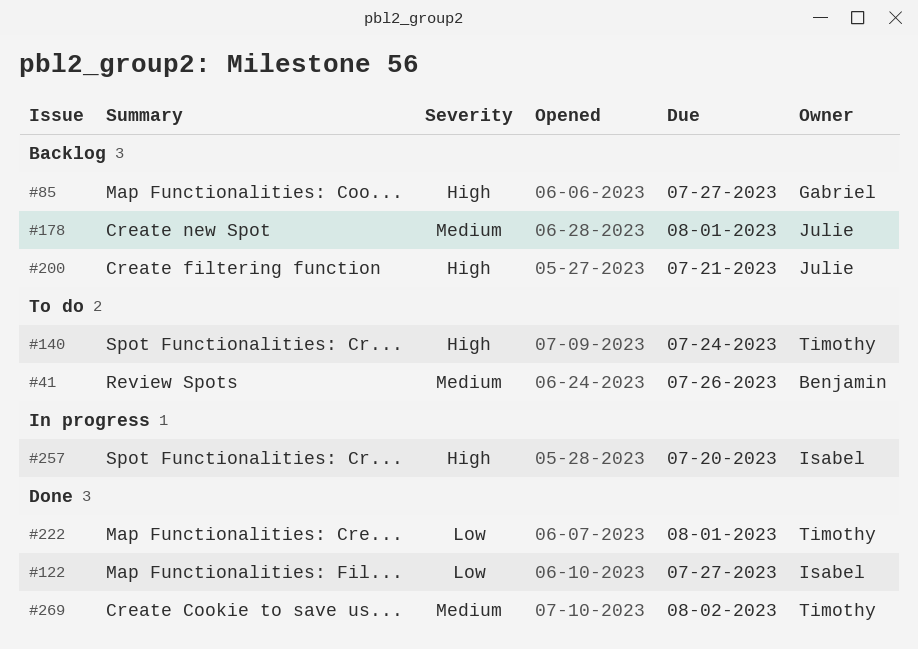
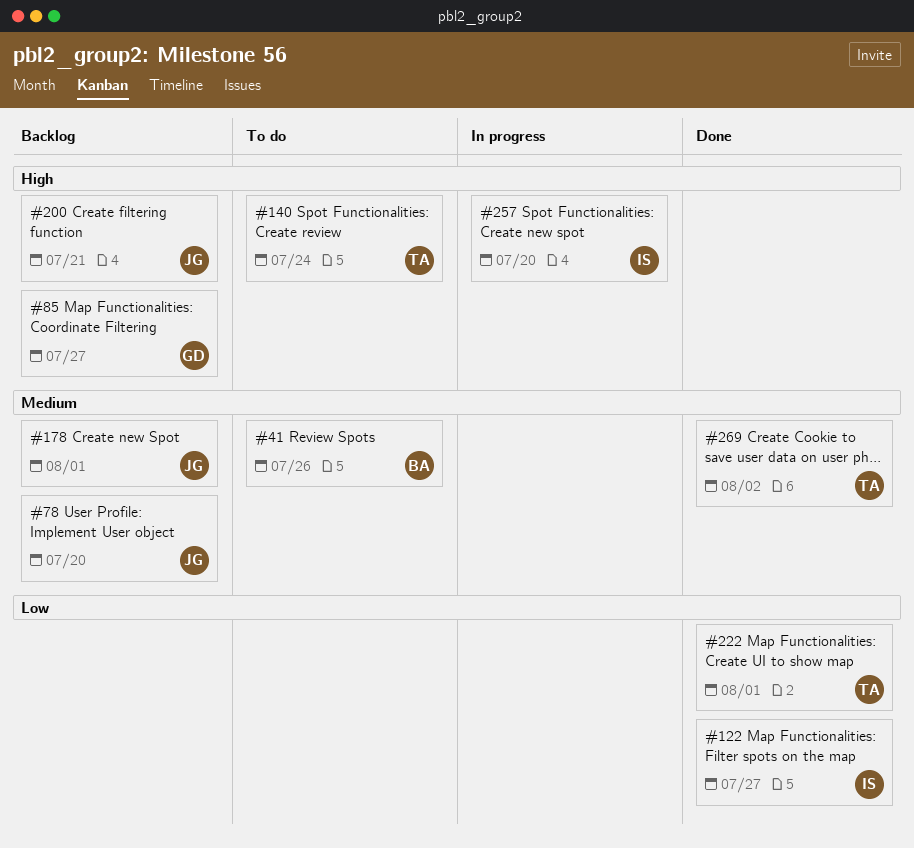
#78: none -> present

